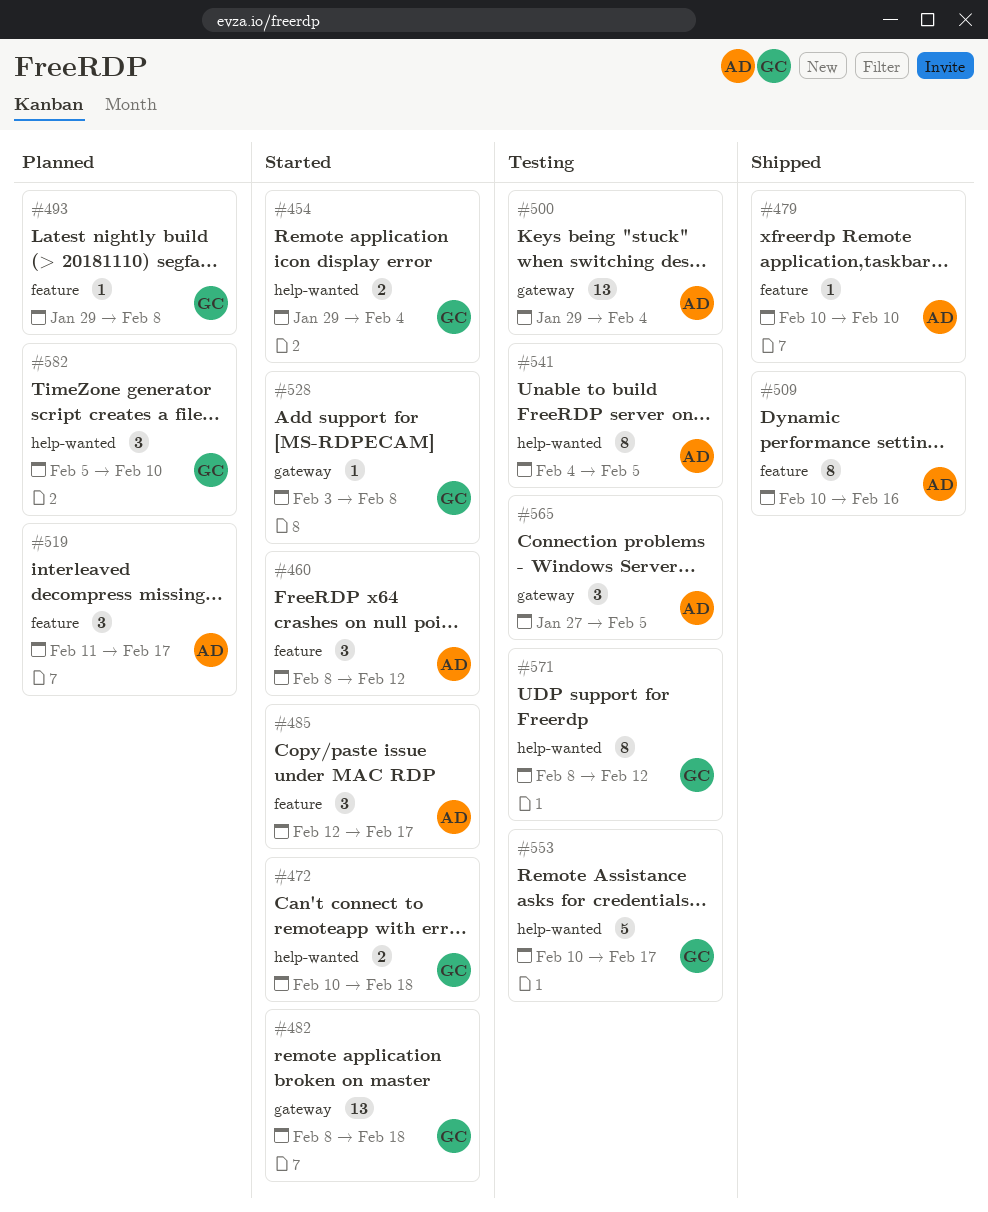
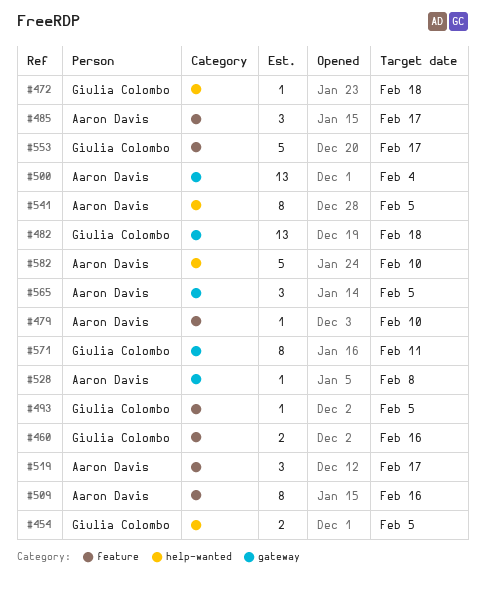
#454, due: Feb 4 -> Feb 5
#460, owner: Aaron Davis -> Giulia Colombo
#460, estimate: 3 -> 2
#460, due: Feb 12 -> Feb 16
#472, estimate: 2 -> 1
#493, due: Feb 8 -> Feb 5
#528, owner: Giulia Colombo -> Aaron Davis
#553, label: help-wanted -> feature
#571, label: help-wanted -> gateway
#571, due: Feb 12 -> Feb 11
#582, owner: Giulia Colombo -> Aaron Davis
#582, estimate: 3 -> 5

